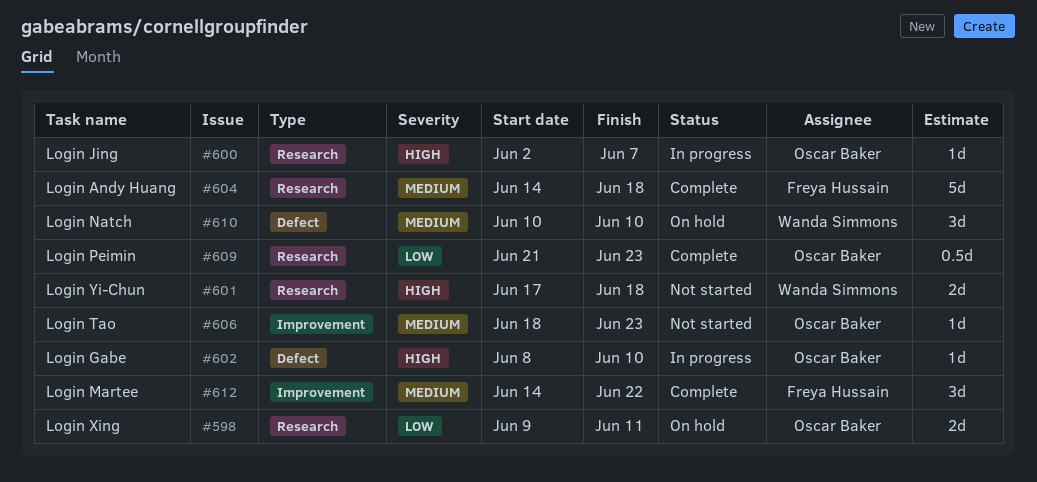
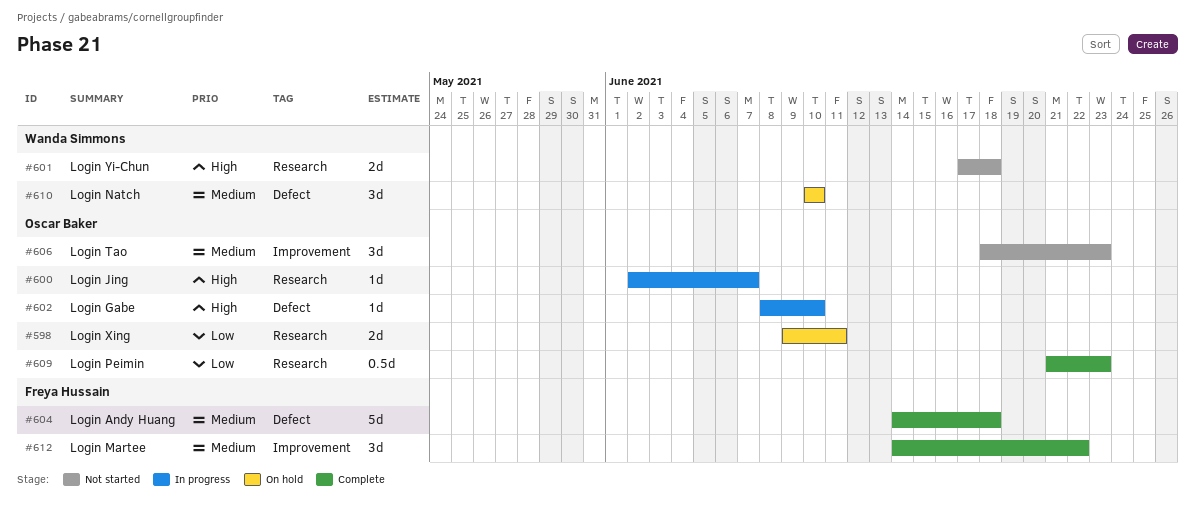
#604, label: Research -> Defect
#606, estimate: 1d -> 3d

